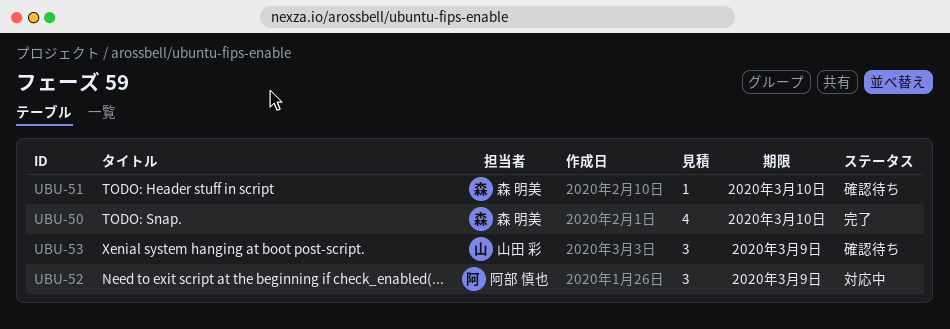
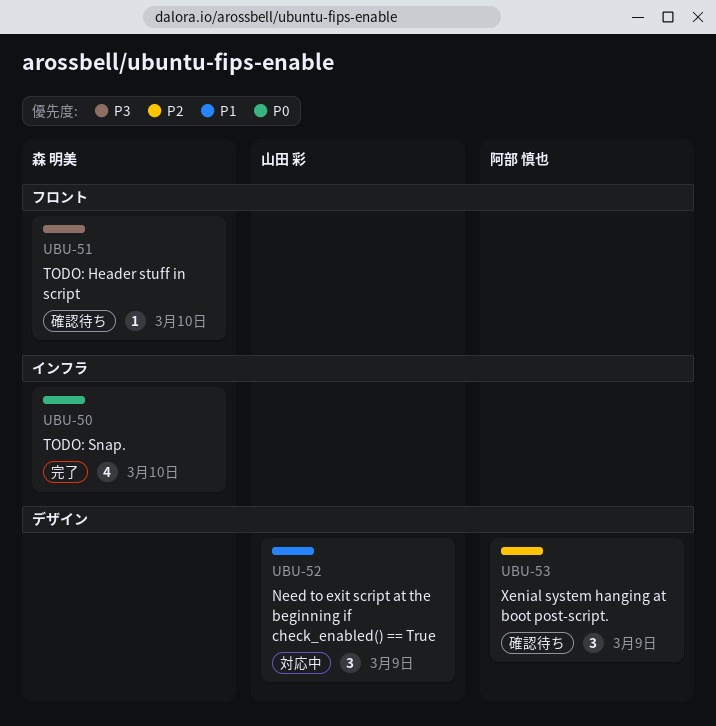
UBU-52, owner: 阿部 慎也 -> 山田 彩
UBU-53, owner: 山田 彩 -> 阿部 慎也

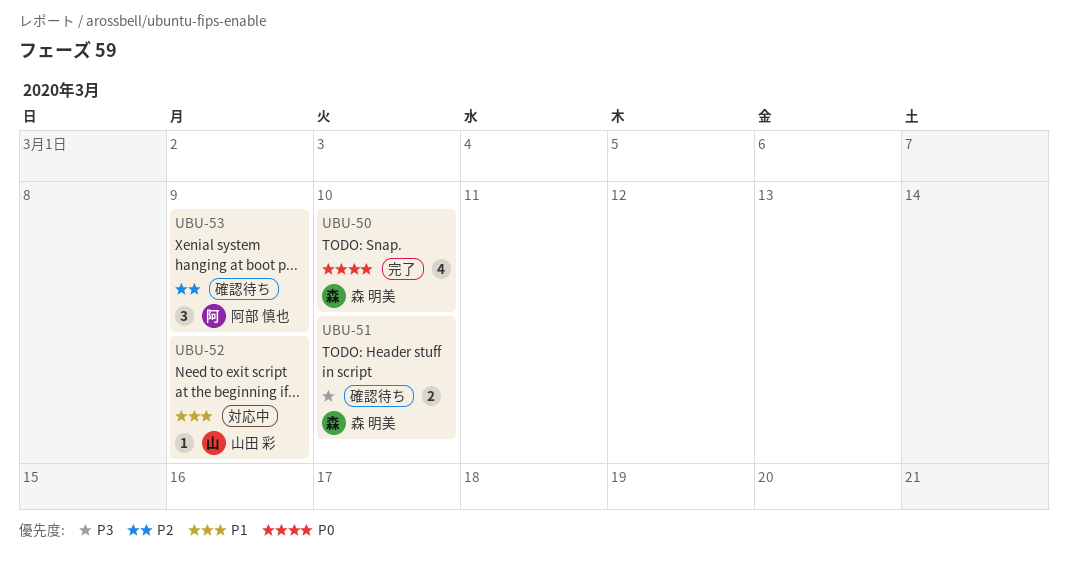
UBU-51, estimate: 1 -> 2
UBU-52, estimate: 3 -> 1

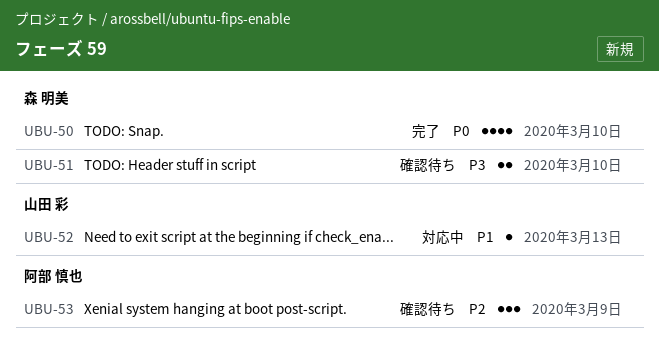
UBU-52, due: Mar 9 -> Mar 13

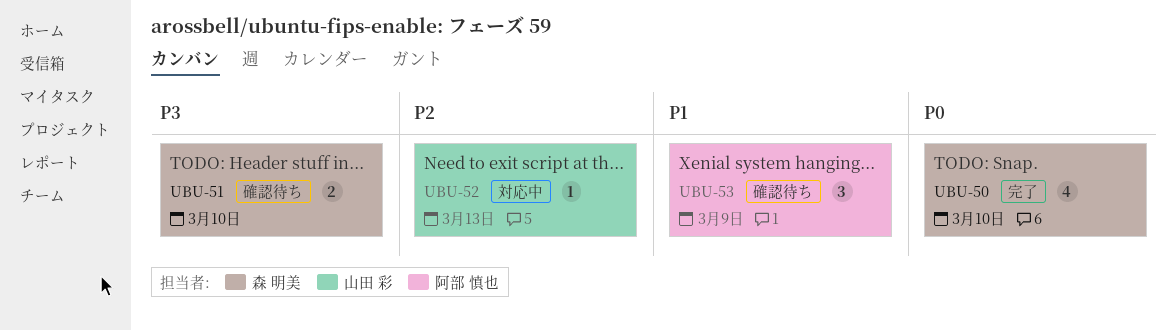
UBU-52, priority: P1 -> P2
UBU-53, priority: P2 -> P1

